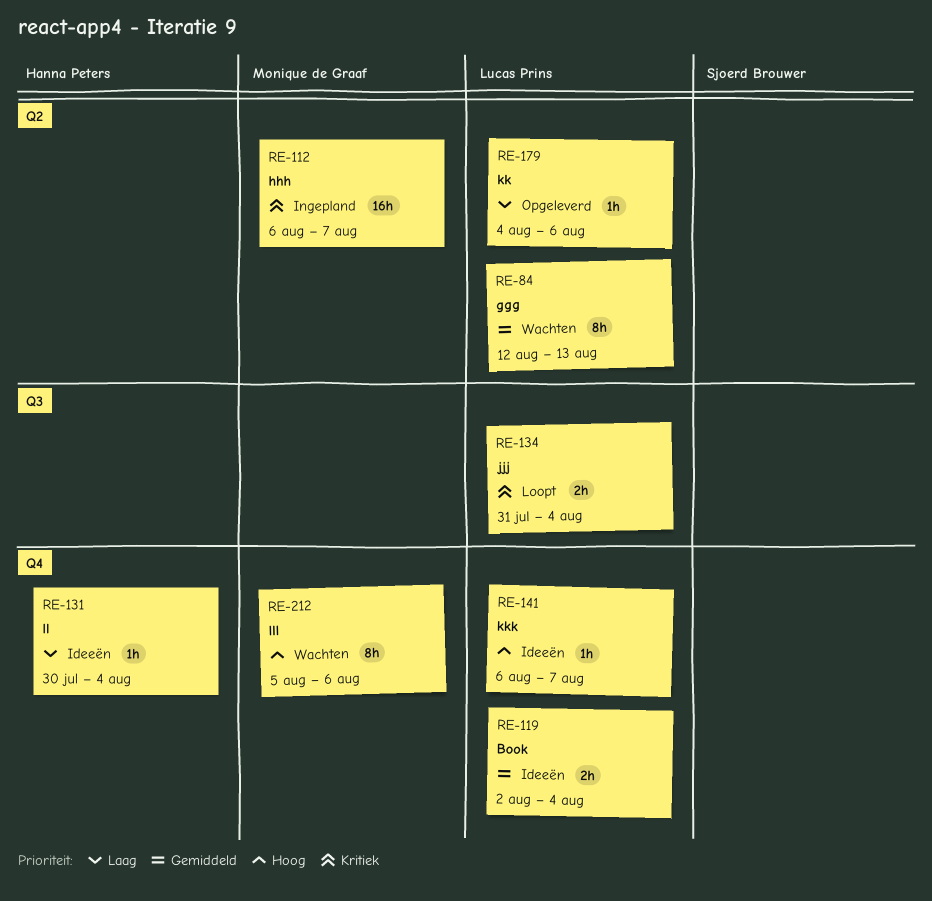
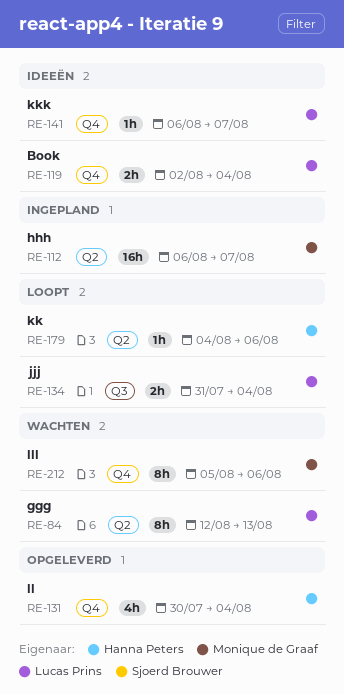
RE-131, status: Ideeën -> Opgeleverd
RE-131, estimate: 1h -> 4h
RE-179, status: Opgeleverd -> Loopt
RE-179, owner: Lucas Prins -> Hanna Peters

